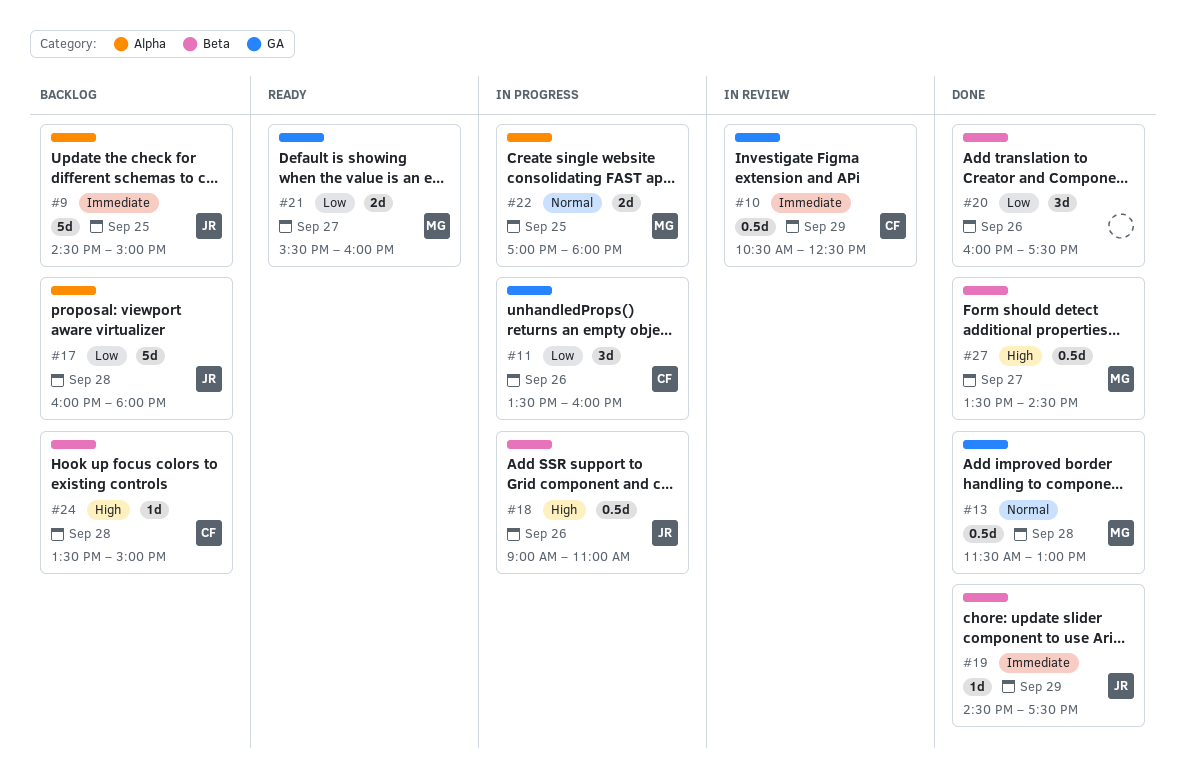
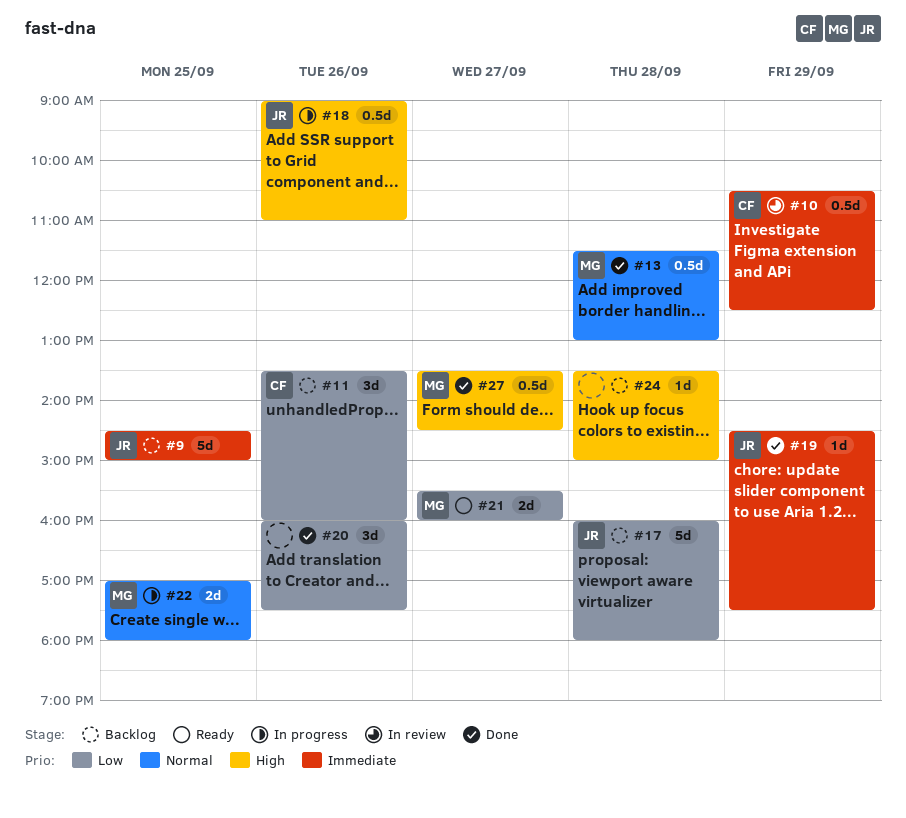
#11, status: In progress -> Backlog
#24, owner: CF -> none

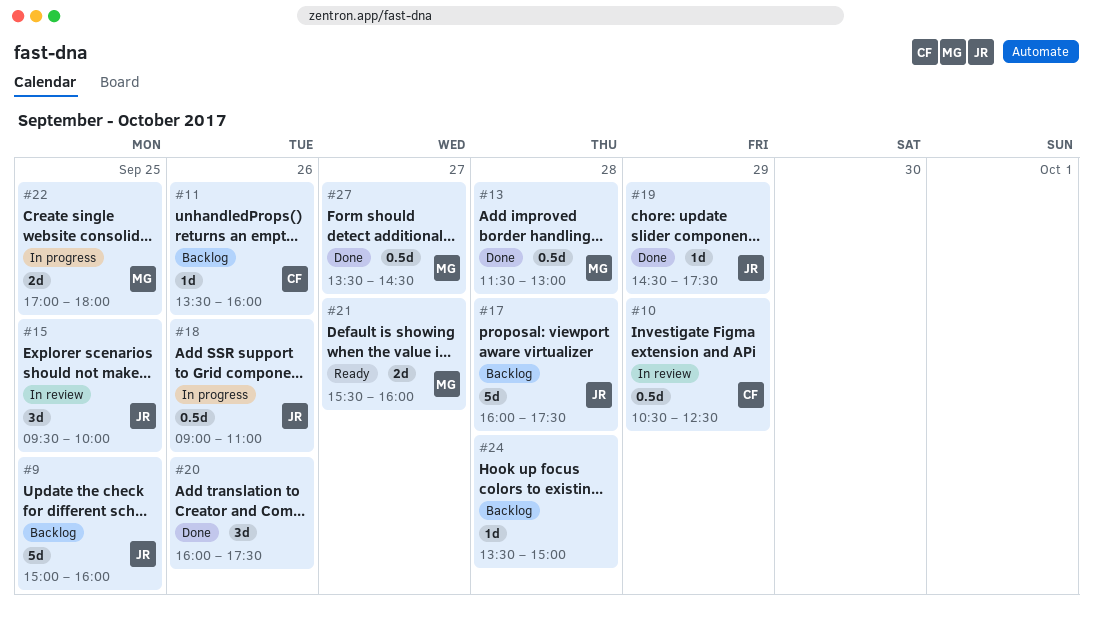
#9, begins: 14:30 -> 15:00
#9, ends: 15:00 -> 16:00
#11, estimate: 3d -> 1d
#15: none -> present
#17, ends: 18:00 -> 17:30

